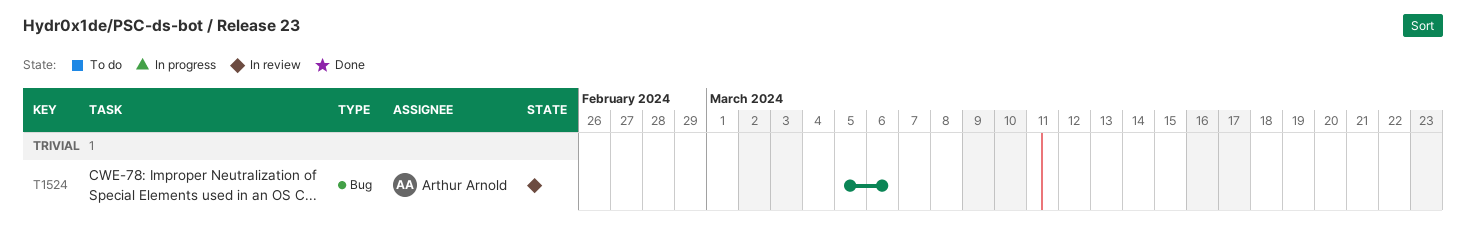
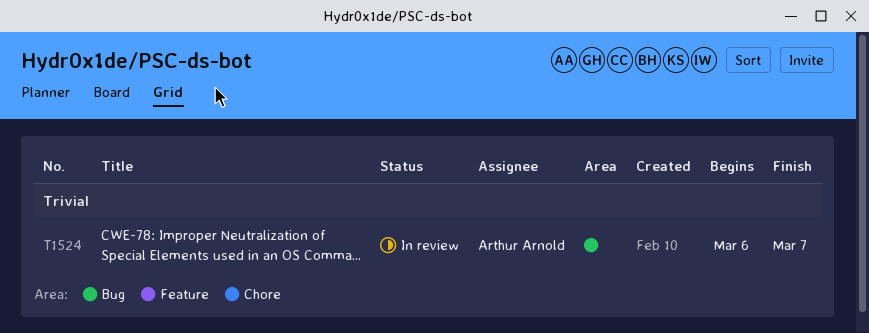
T1524, start: Mar 5 -> Mar 6
T1524, due: Mar 6 -> Mar 7

